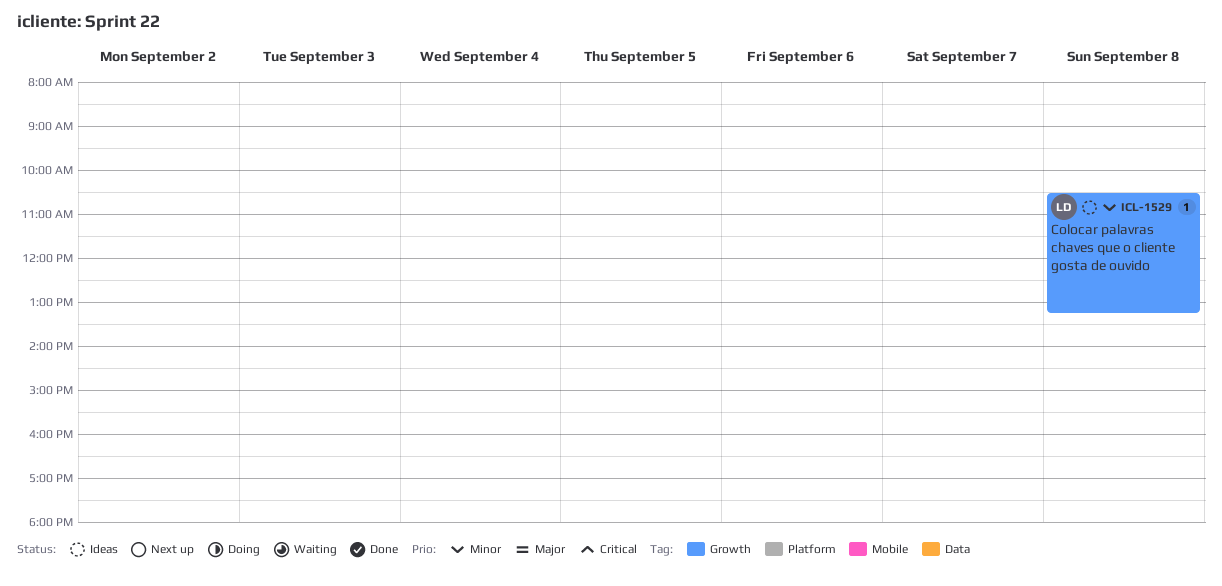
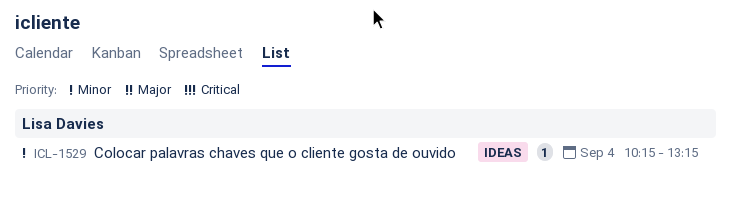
ICL-1529, day: Sep 8 -> Sep 4
ICL-1529, begins: 10:30 -> 10:15

